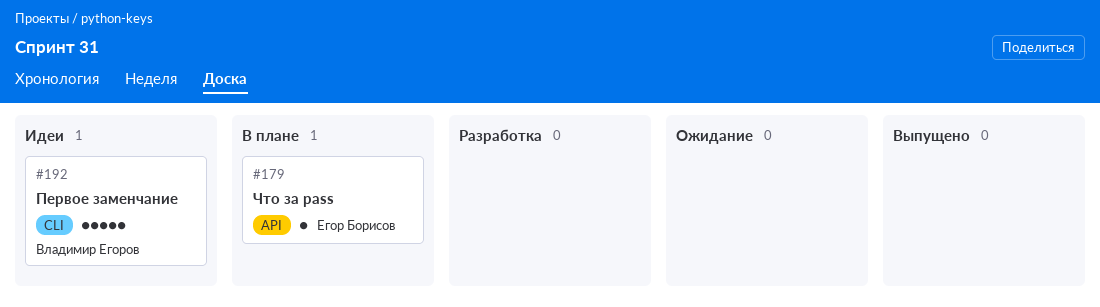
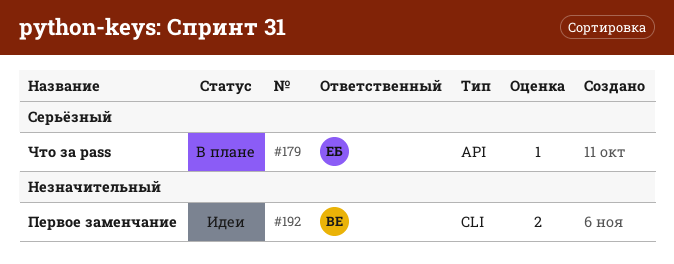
#192, estimate: 5 -> 2

